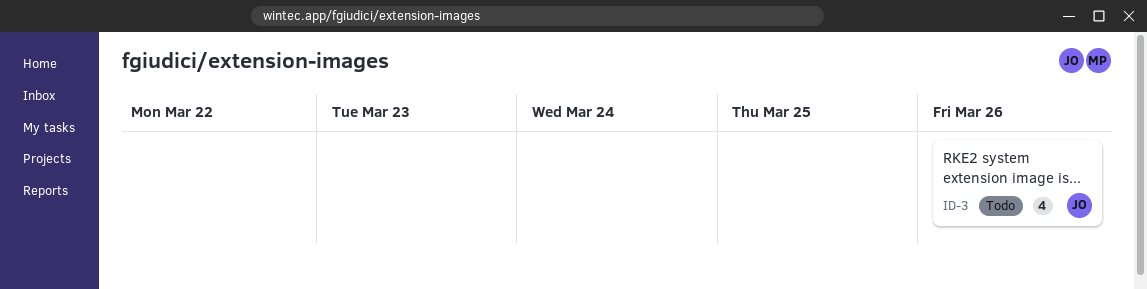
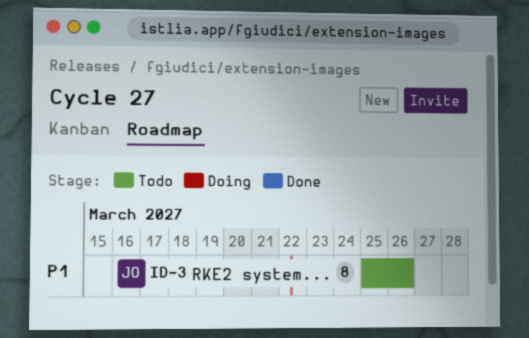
ID-3, estimate: 4 -> 8

